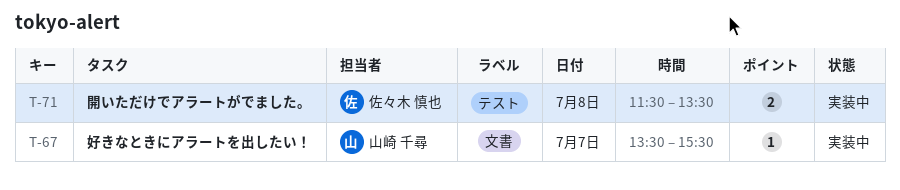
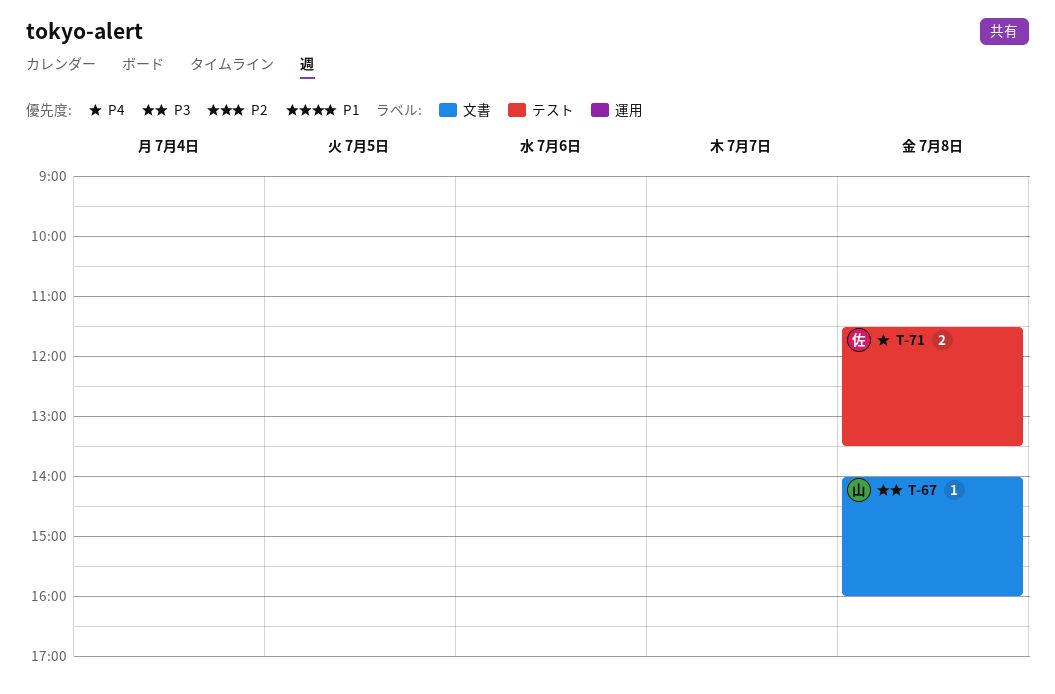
T-67, day: Jul 7 -> Jul 8
T-67, begins: 13:30 -> 14:00
T-67, ends: 15:30 -> 16:00

